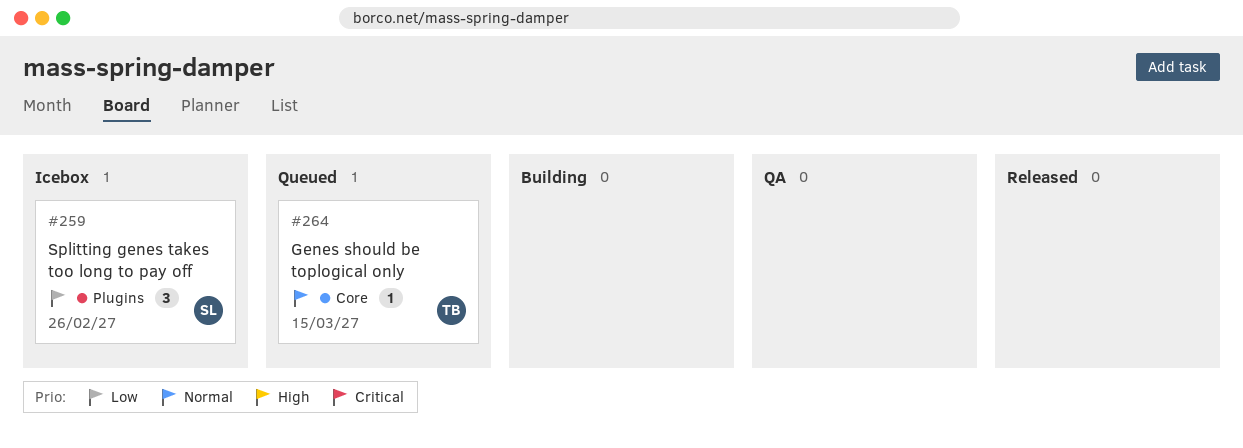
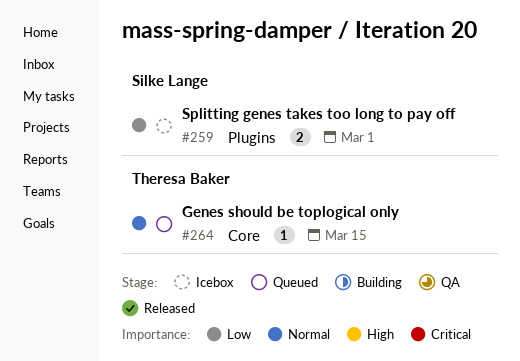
#259, estimate: 3 -> 2
#259, due: Feb 26 -> Mar 1

